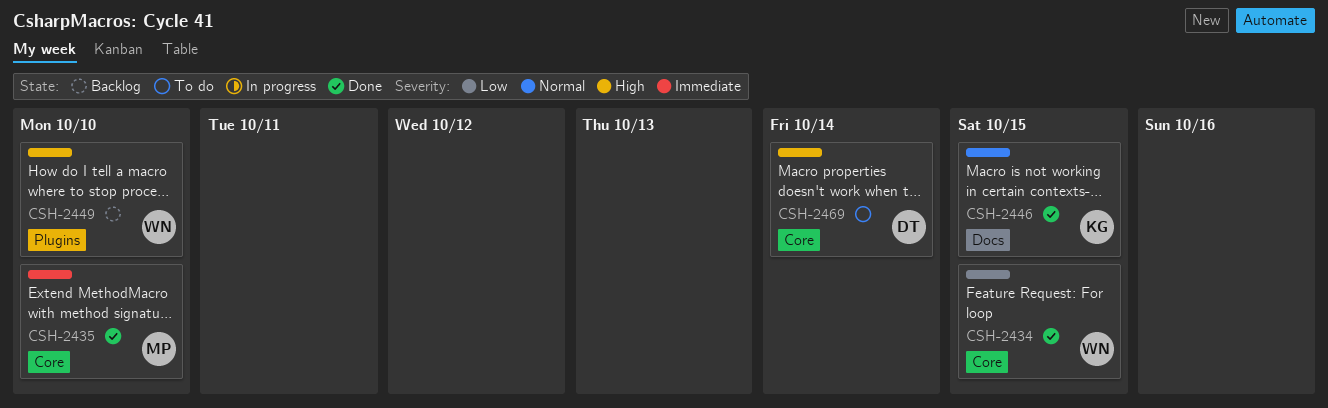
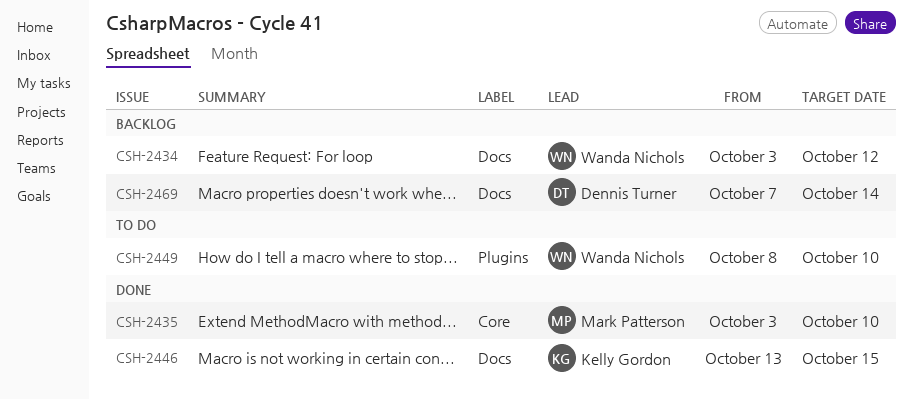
CSH-2434, status: Done -> Backlog
CSH-2434, label: Core -> Docs
CSH-2434, due: Oct 15 -> Oct 12
CSH-2449, status: Backlog -> To do
CSH-2469, status: To do -> Backlog
CSH-2469, label: Core -> Docs

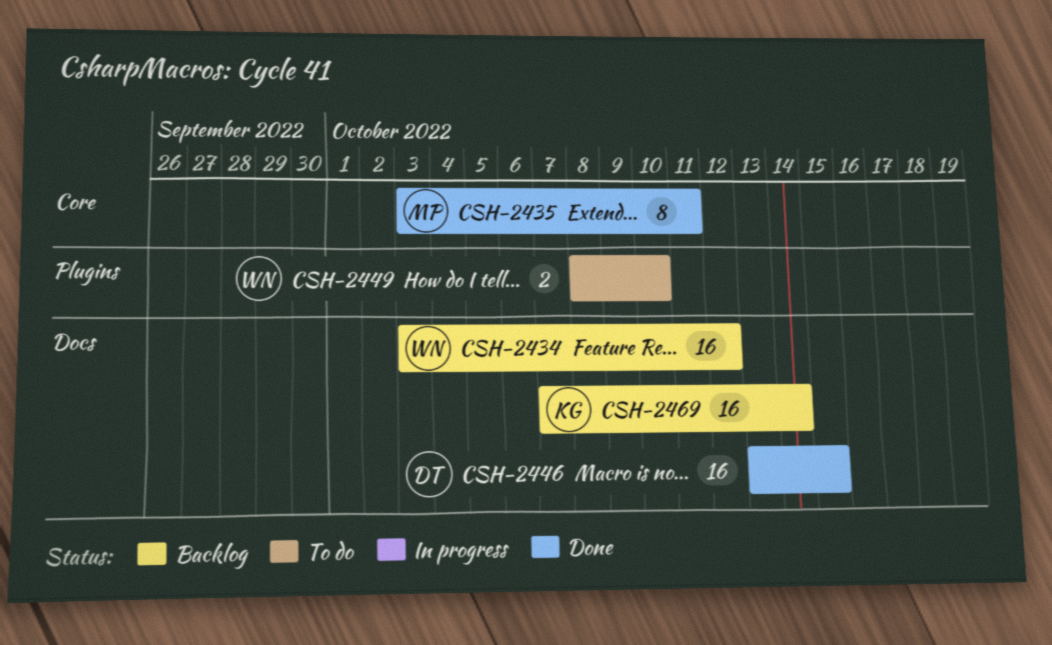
CSH-2435, due: Oct 10 -> Oct 11
CSH-2446, owner: Kelly Gordon -> Dennis Turner
CSH-2469, owner: Dennis Turner -> Kelly Gordon

